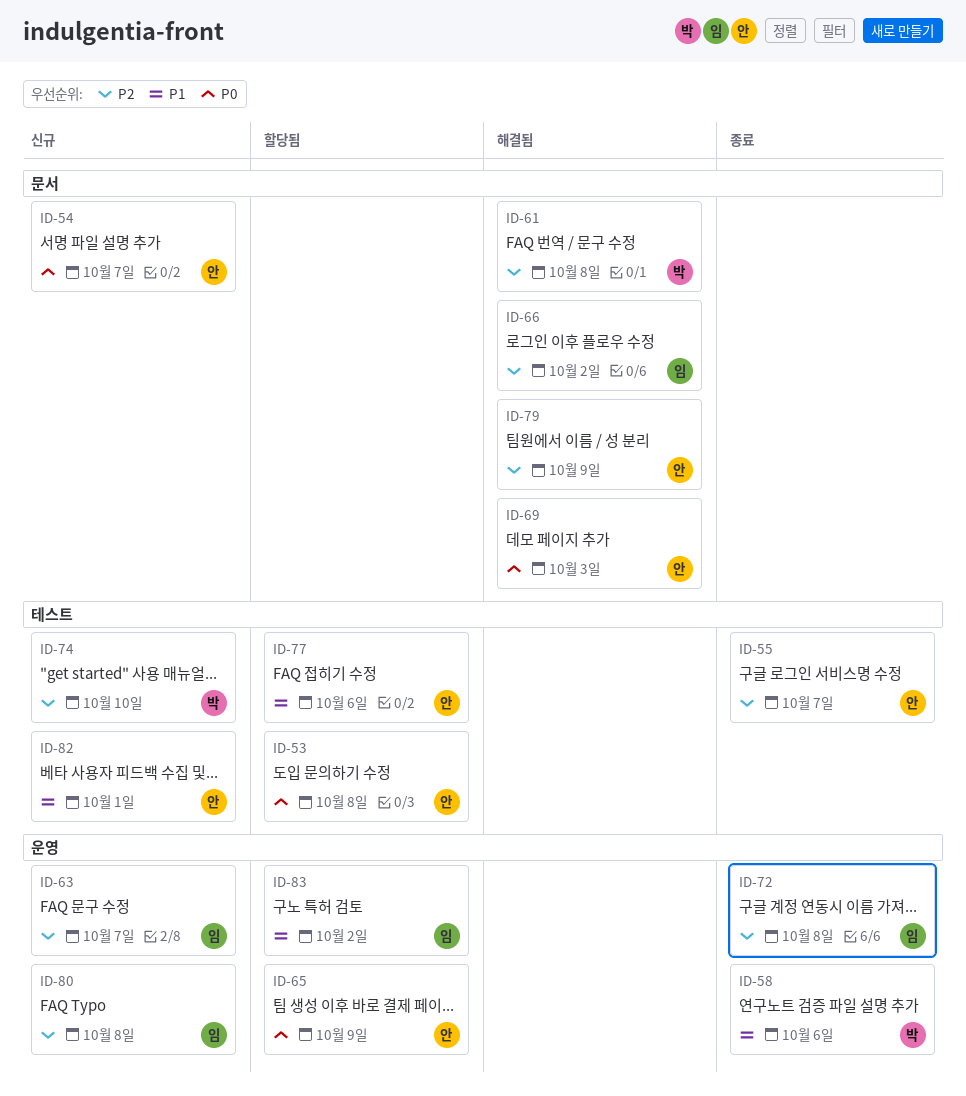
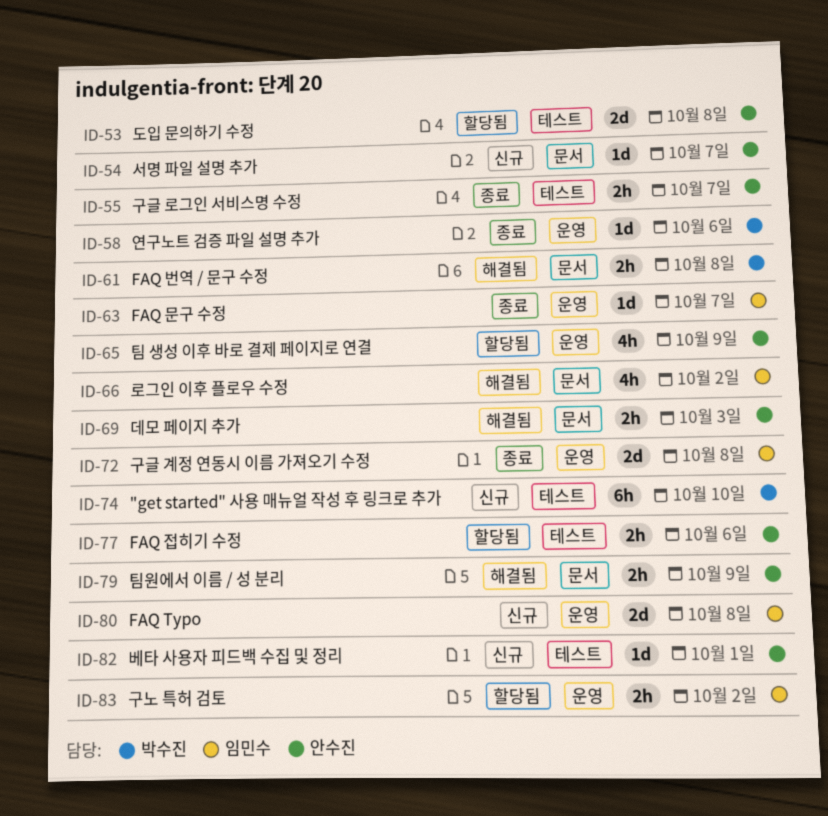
ID-63, status: 신규 -> 종료

